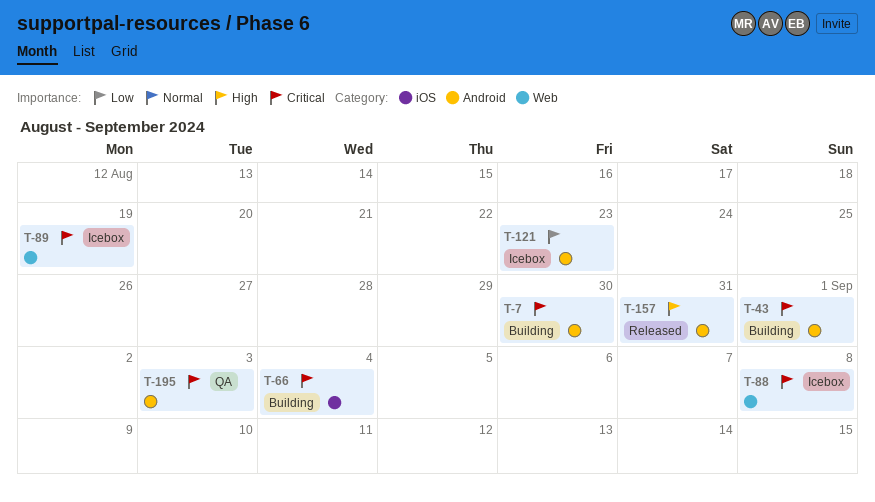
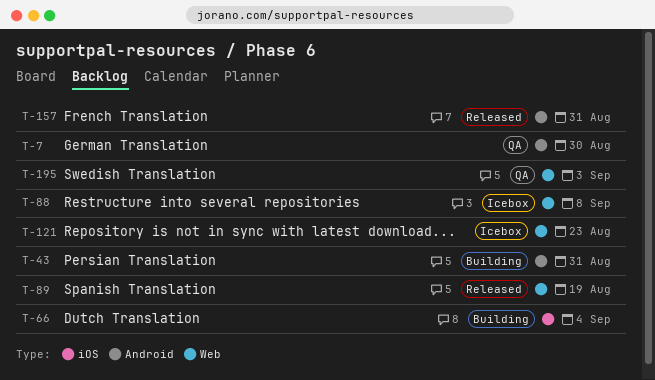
T-7, status: Building -> QA
T-43, due: Sep 1 -> Aug 31
T-89, status: Icebox -> Released
T-121, label: Android -> Web
T-195, label: Android -> Web

